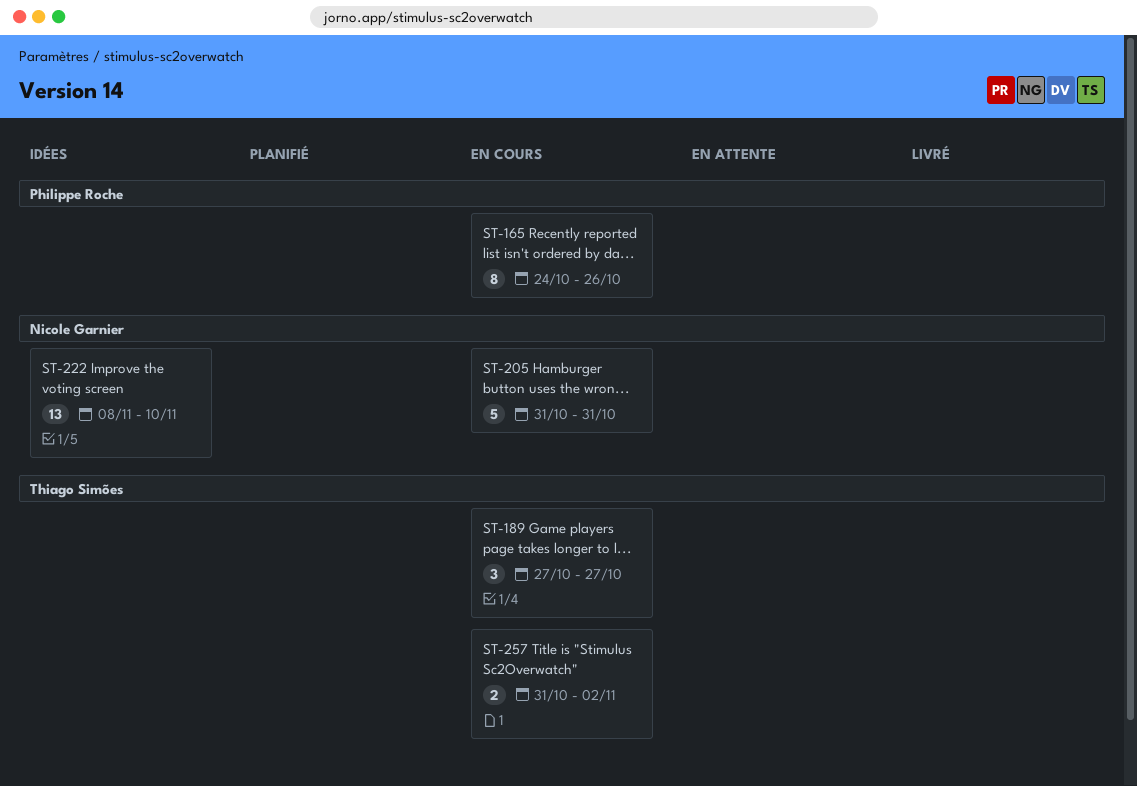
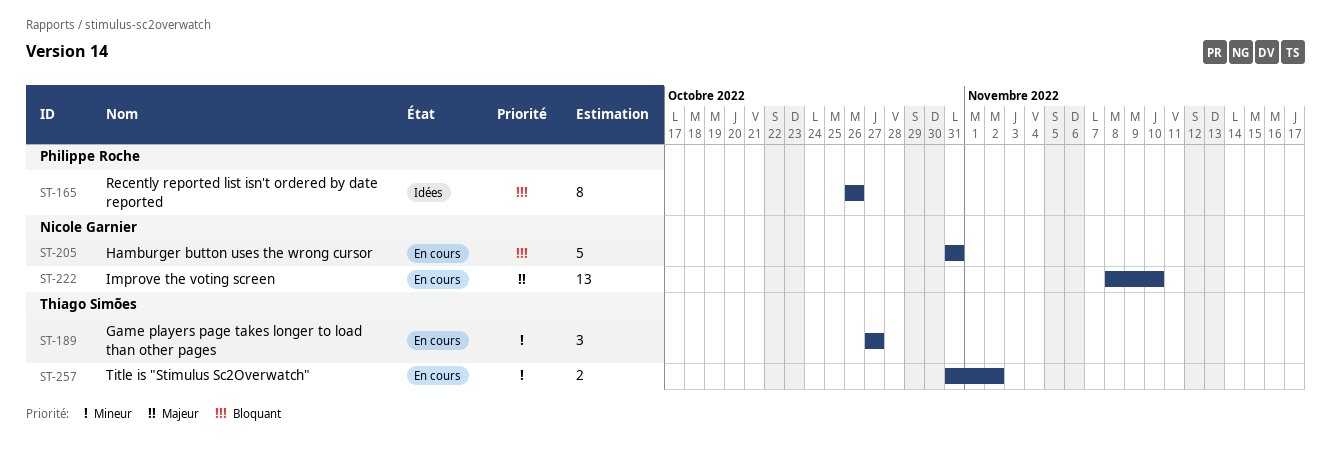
ST-165, status: En cours -> Idées
ST-165, start: Oct 24 -> Oct 26
ST-222, status: Idées -> En cours

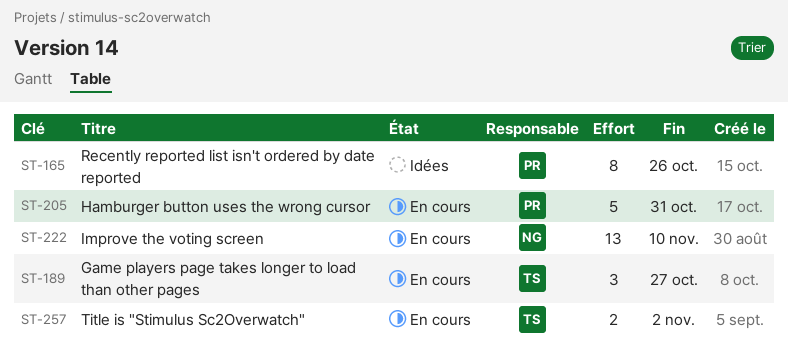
ST-205, owner: Nicole Garnier -> Philippe Roche

